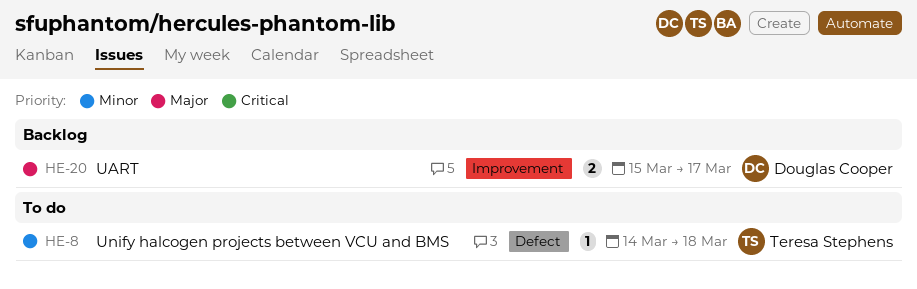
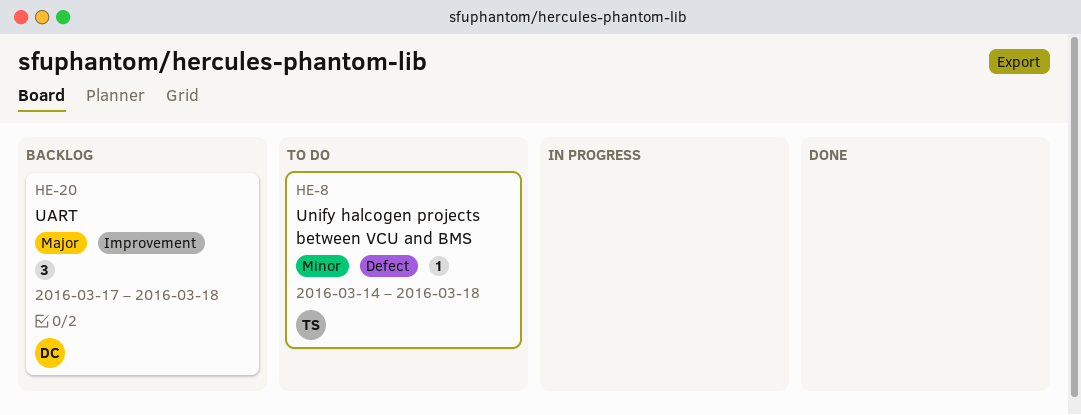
HE-20, estimate: 2 -> 3
HE-20, start: Mar 15 -> Mar 17
HE-20, due: Mar 17 -> Mar 18

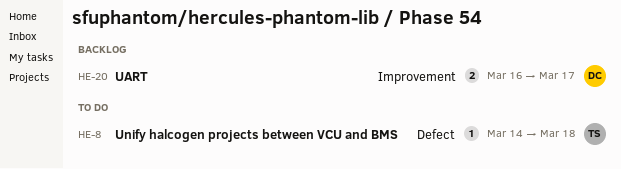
HE-20, estimate: 3 -> 2
HE-20, start: Mar 17 -> Mar 16
HE-20, due: Mar 18 -> Mar 17

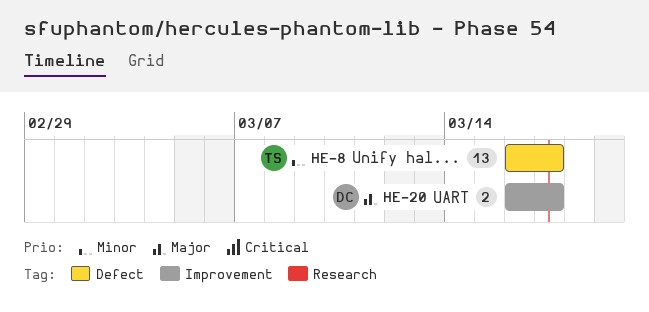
HE-8, estimate: 1 -> 13
HE-8, start: Mar 14 -> Mar 16
HE-8, due: Mar 18 -> Mar 17

